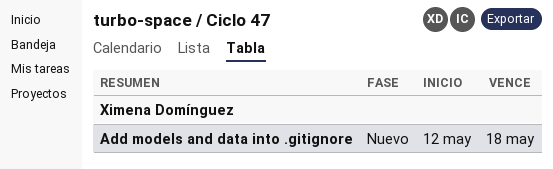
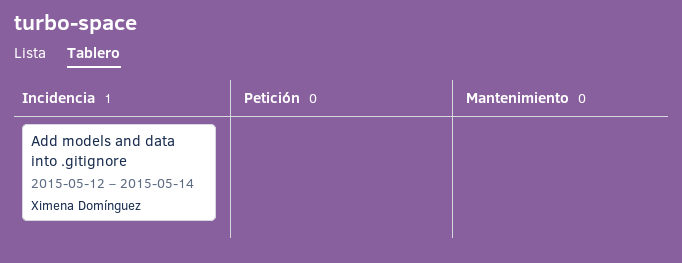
Add models and data into .gitignore, due: May 18 -> May 14

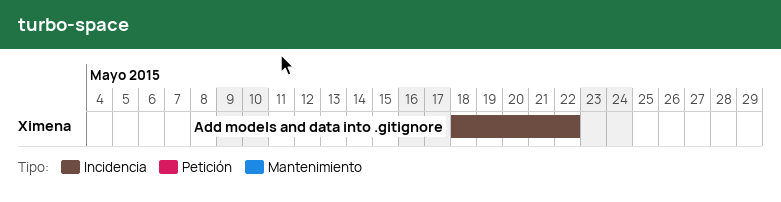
Add models and data into .gitignore, start: May 12 -> May 18
Add models and data into .gitignore, due: May 14 -> May 22

